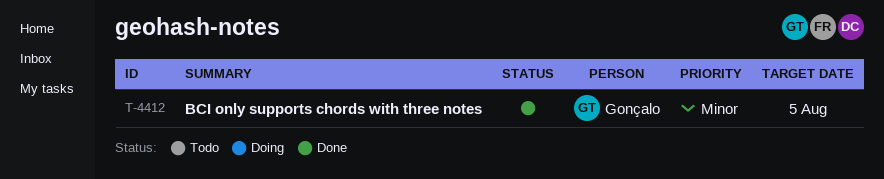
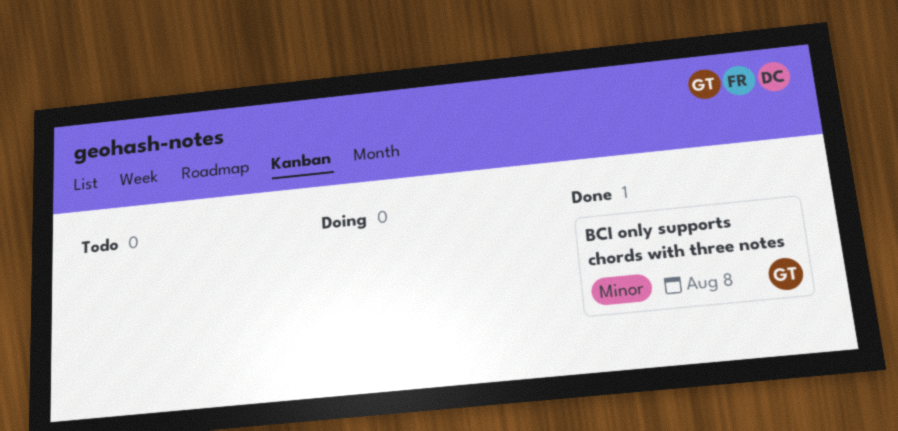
BCI only supports chords with three notes, due: Aug 5 -> Aug 8

